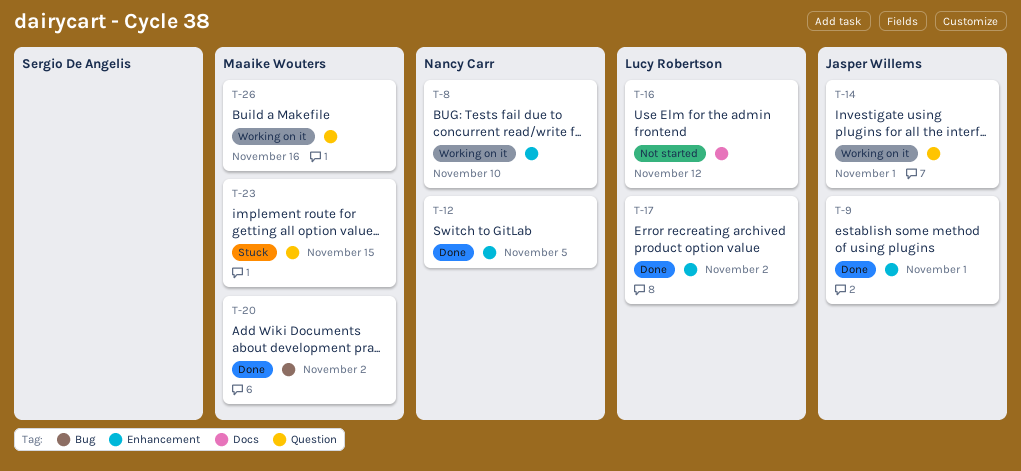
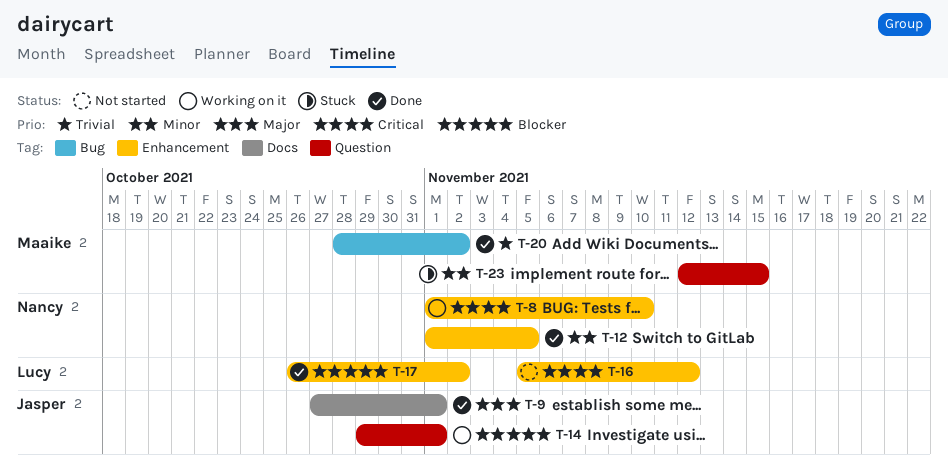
T-9, label: Enhancement -> Docs
T-16, label: Docs -> Enhancement
T-26: present -> none

